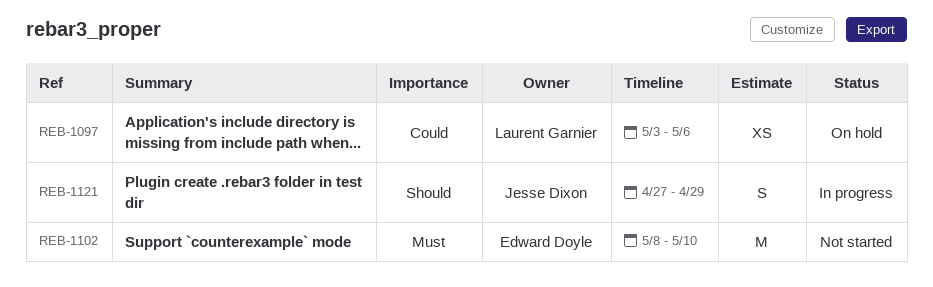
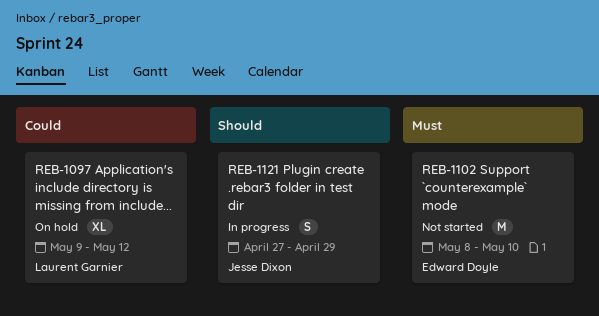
REB-1097, estimate: XS -> XL
REB-1097, start: May 3 -> May 9
REB-1097, due: May 6 -> May 12

